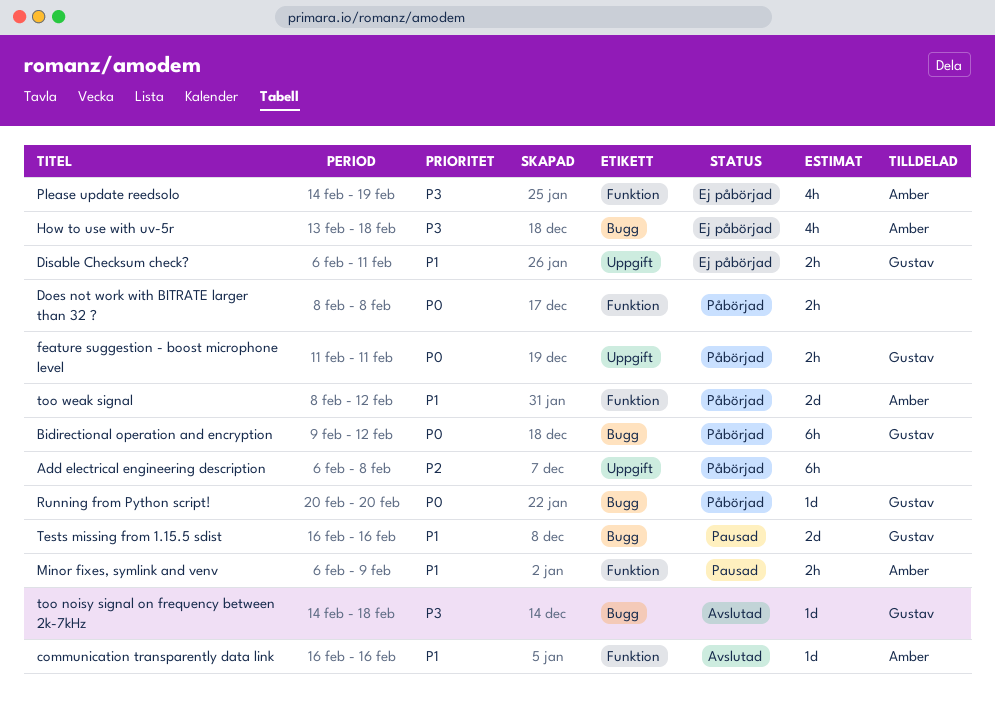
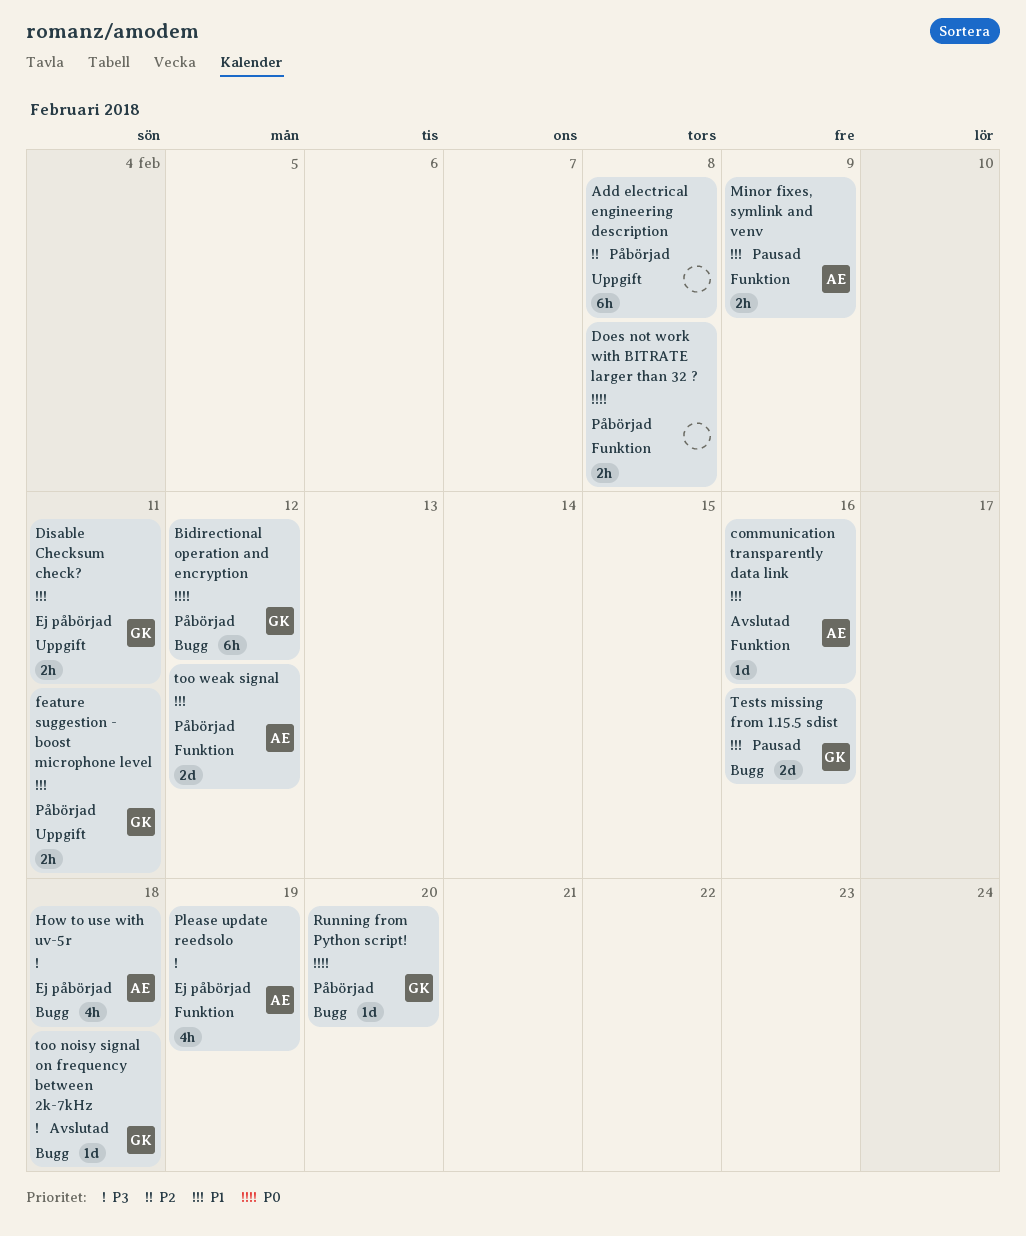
feature suggestion - boost microphone level, priority: P0 -> P1

